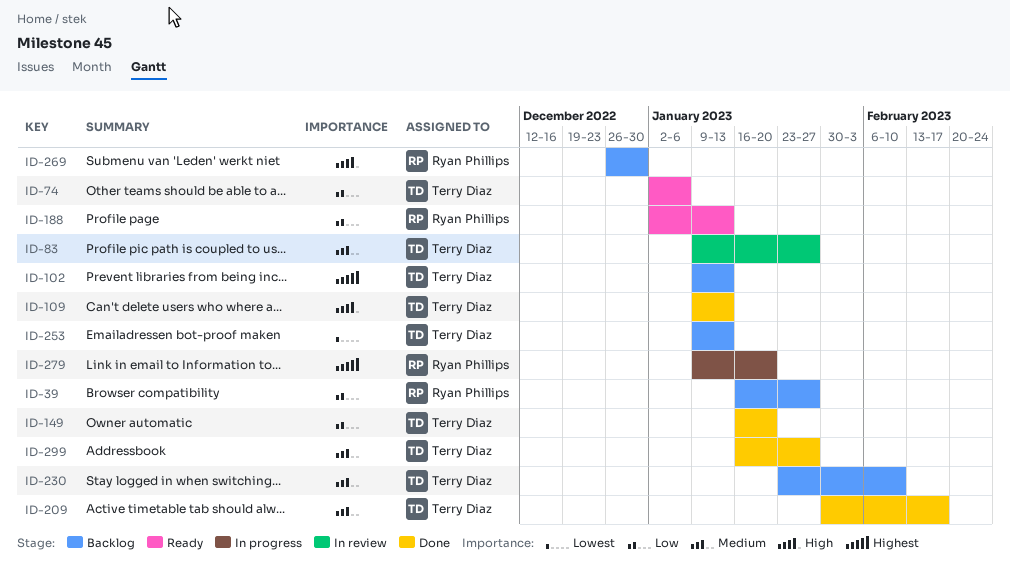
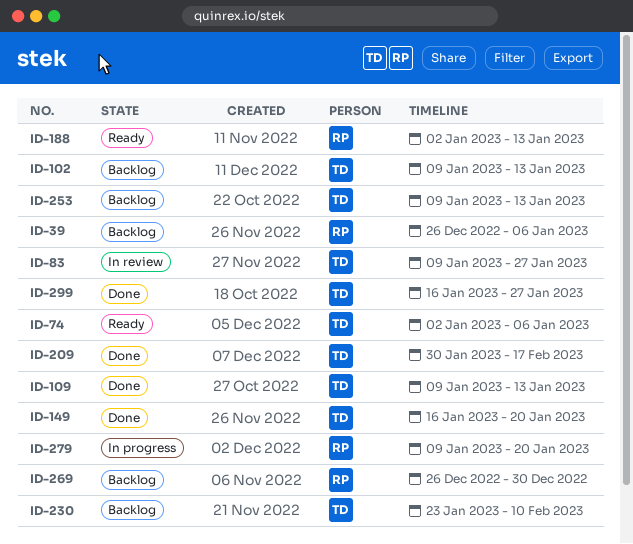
ID-39, start: Jan 16 -> Dec 26
ID-39, due: Jan 27 -> Jan 6

